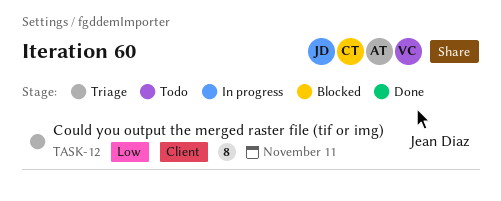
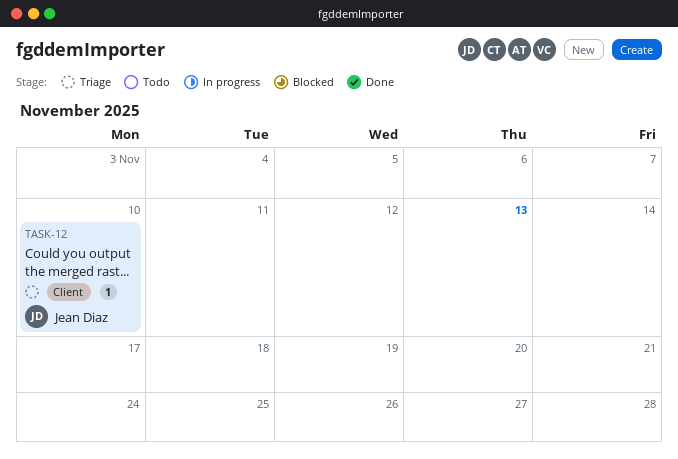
TASK-12, estimate: 8 -> 1
TASK-12, due: Nov 11 -> Nov 10

